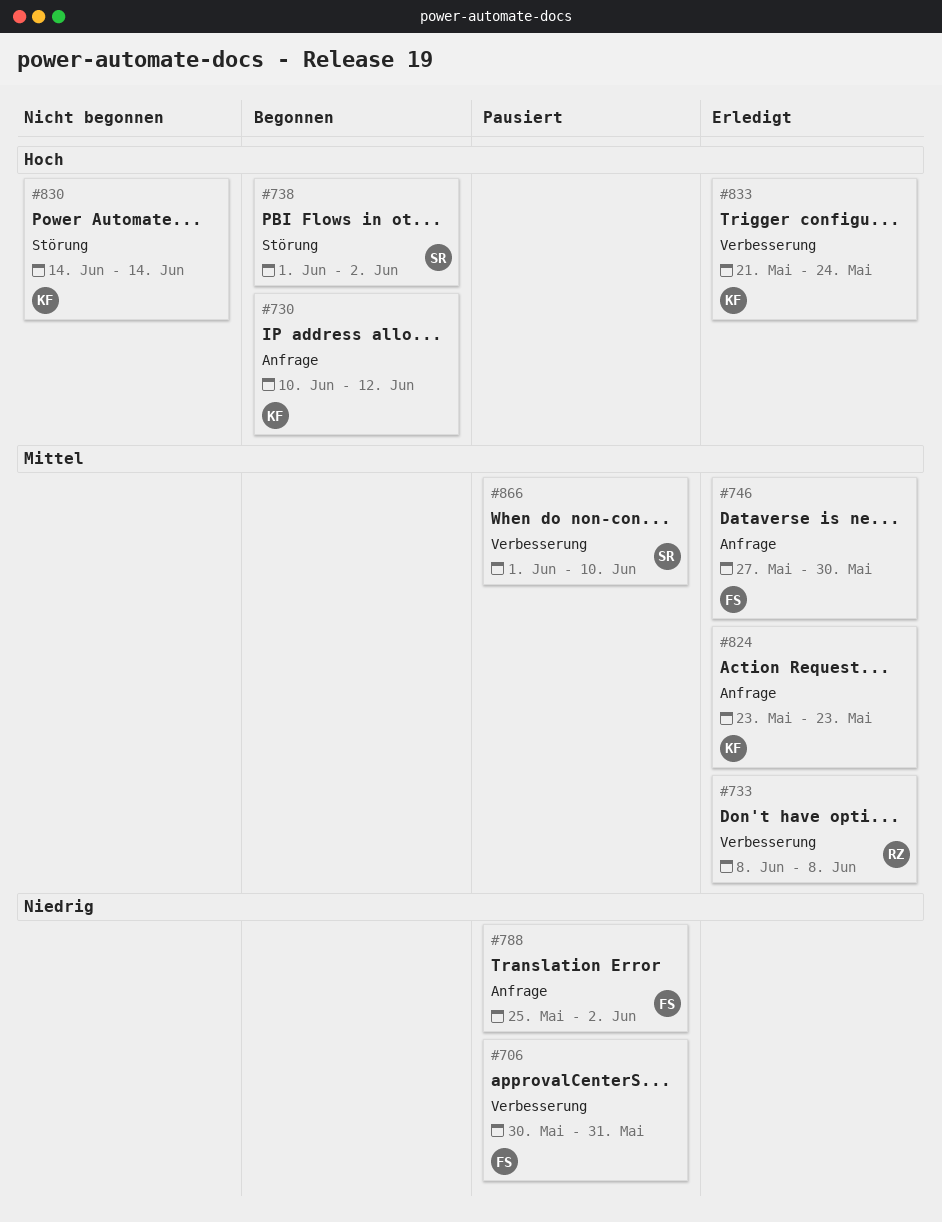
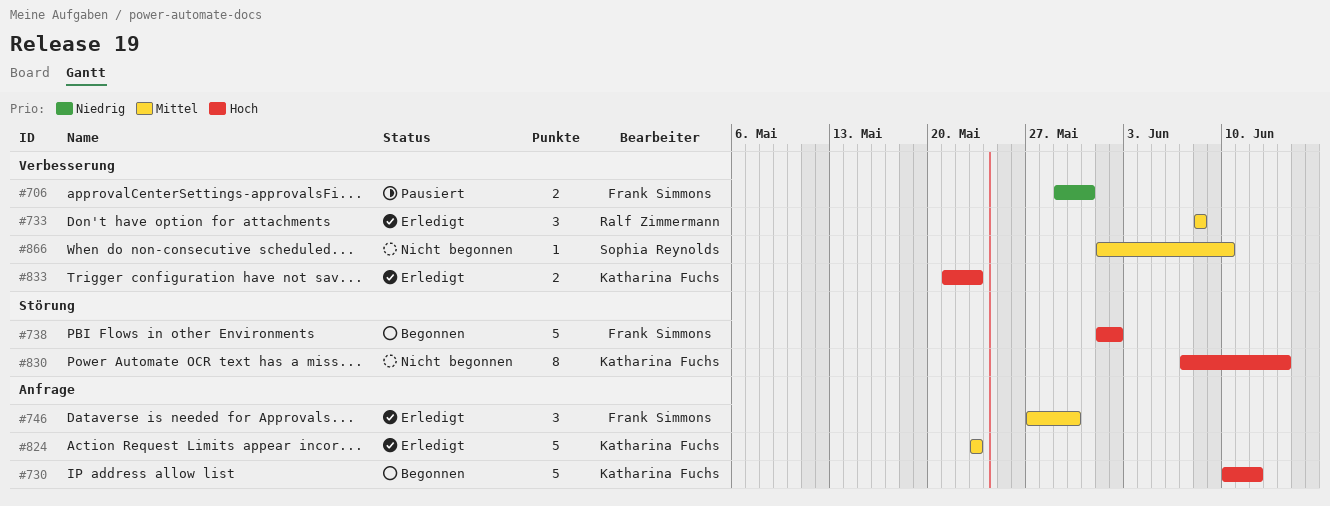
#706, start: May 30 -> May 29
#738, owner: Sophia Reynolds -> Frank Simmons
#788: present -> none
#830, start: Jun 14 -> Jun 7
#833, due: May 24 -> May 23
#866, status: Pausiert -> Nicht begonnen

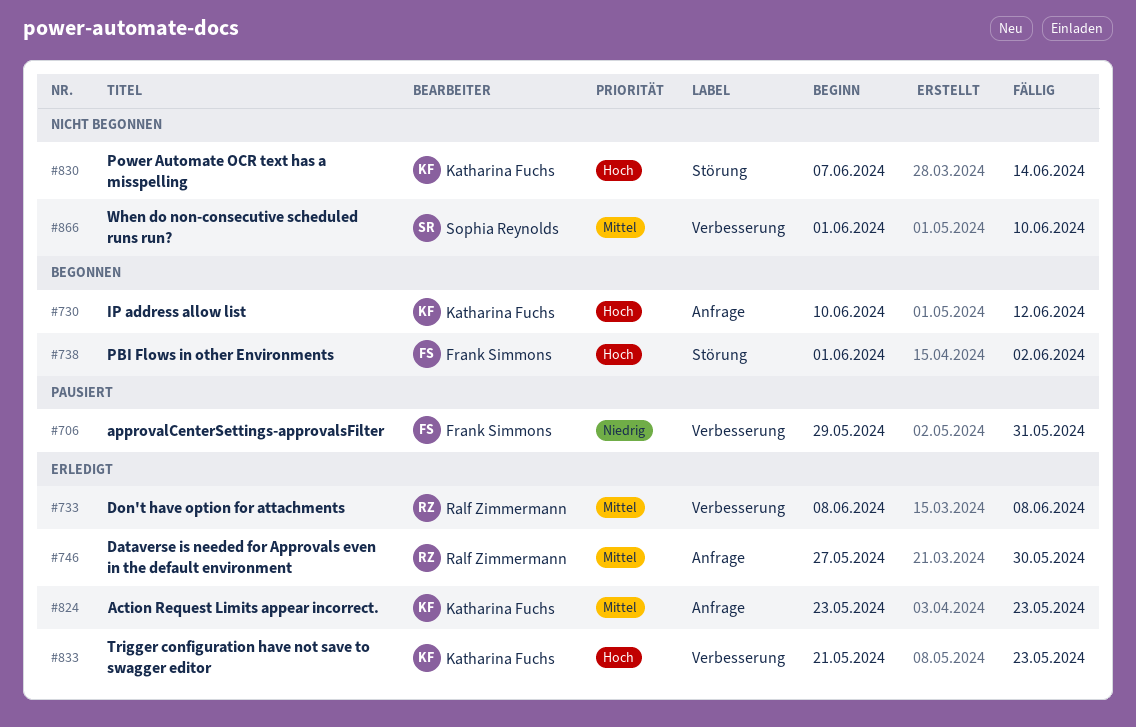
#746, owner: Frank Simmons -> Ralf Zimmermann

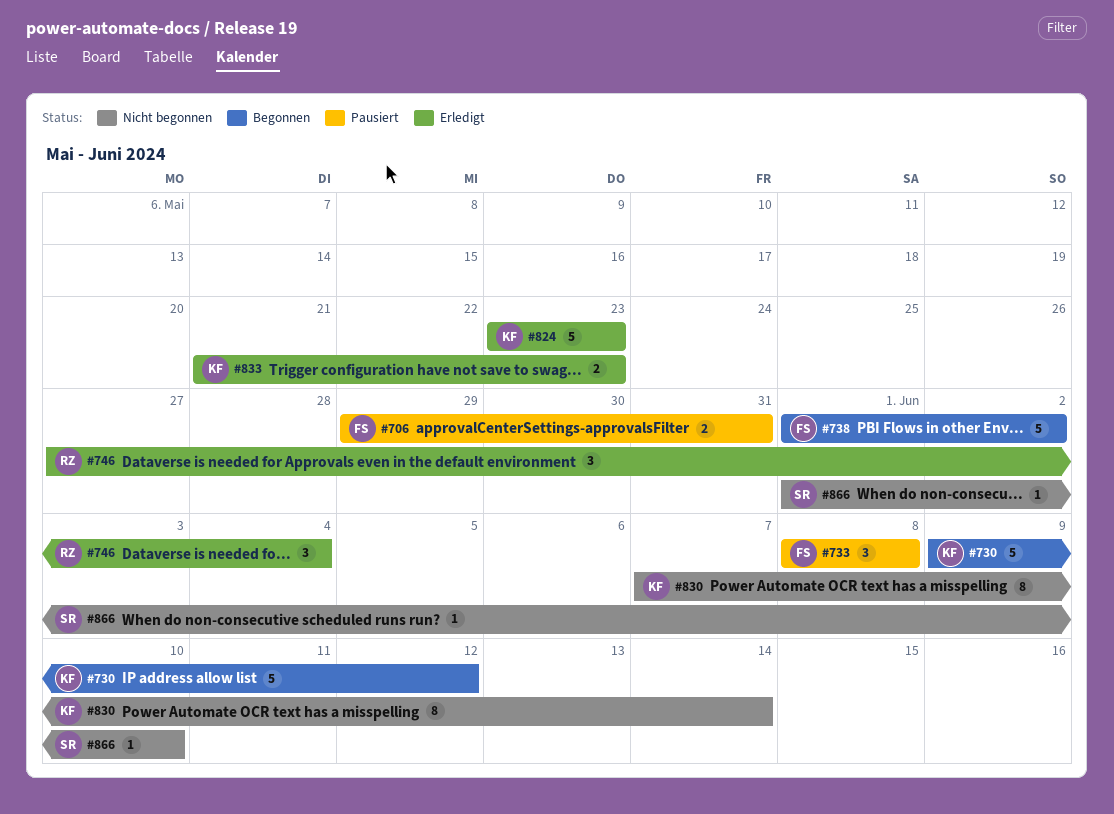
#730, start: Jun 10 -> Jun 9
#733, status: Erledigt -> Pausiert
#733, owner: Ralf Zimmermann -> Frank Simmons
#746, due: May 30 -> Jun 4

